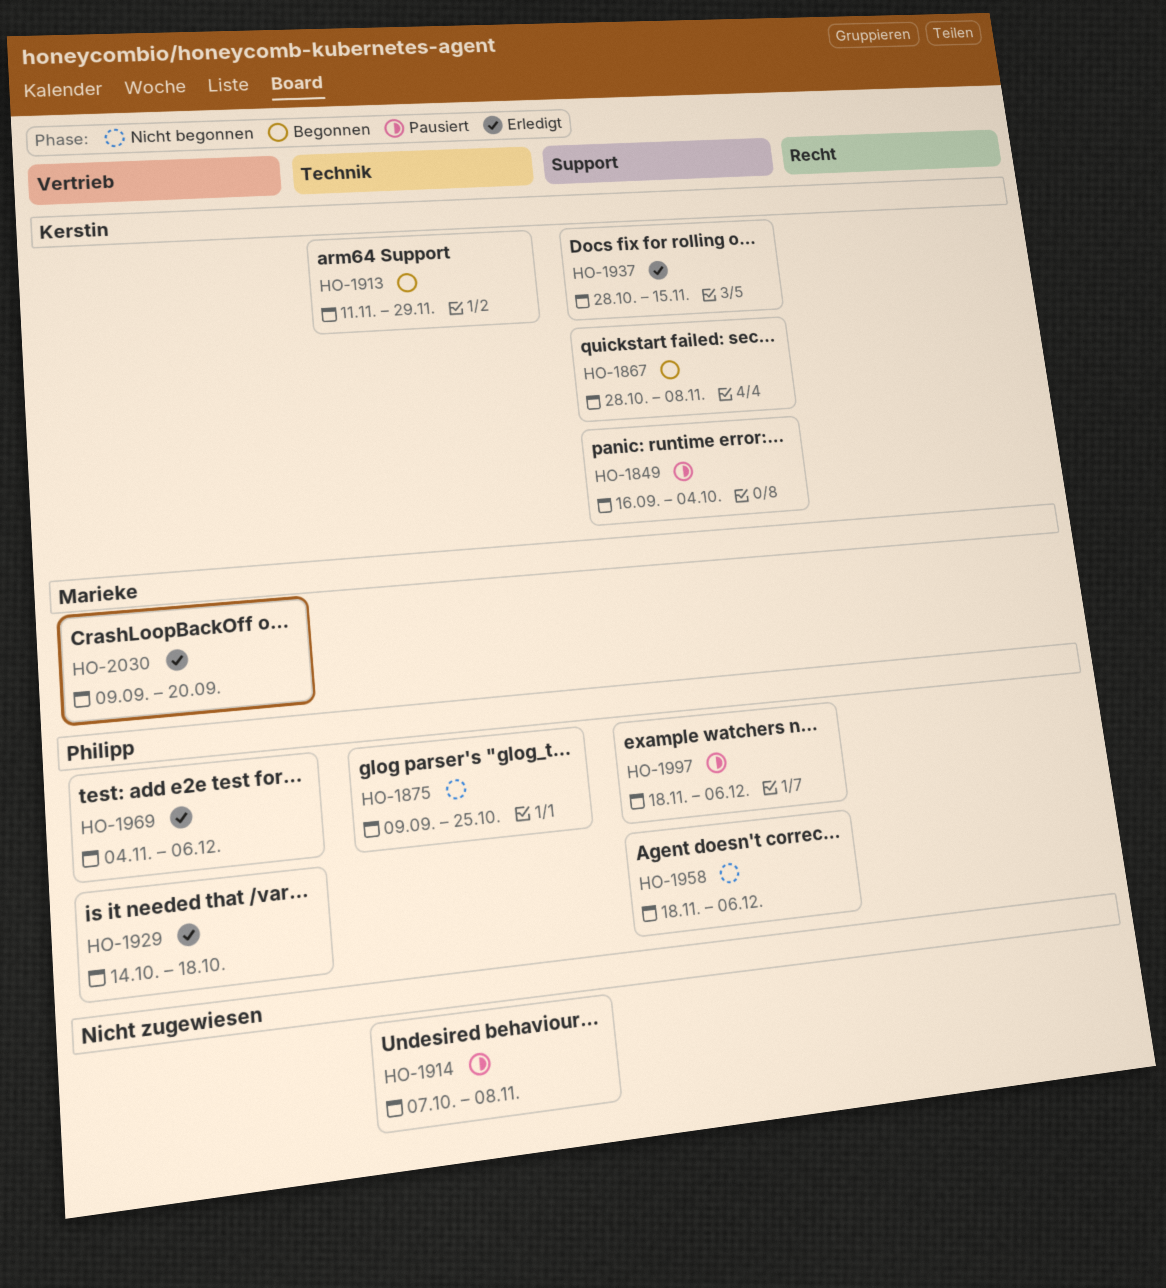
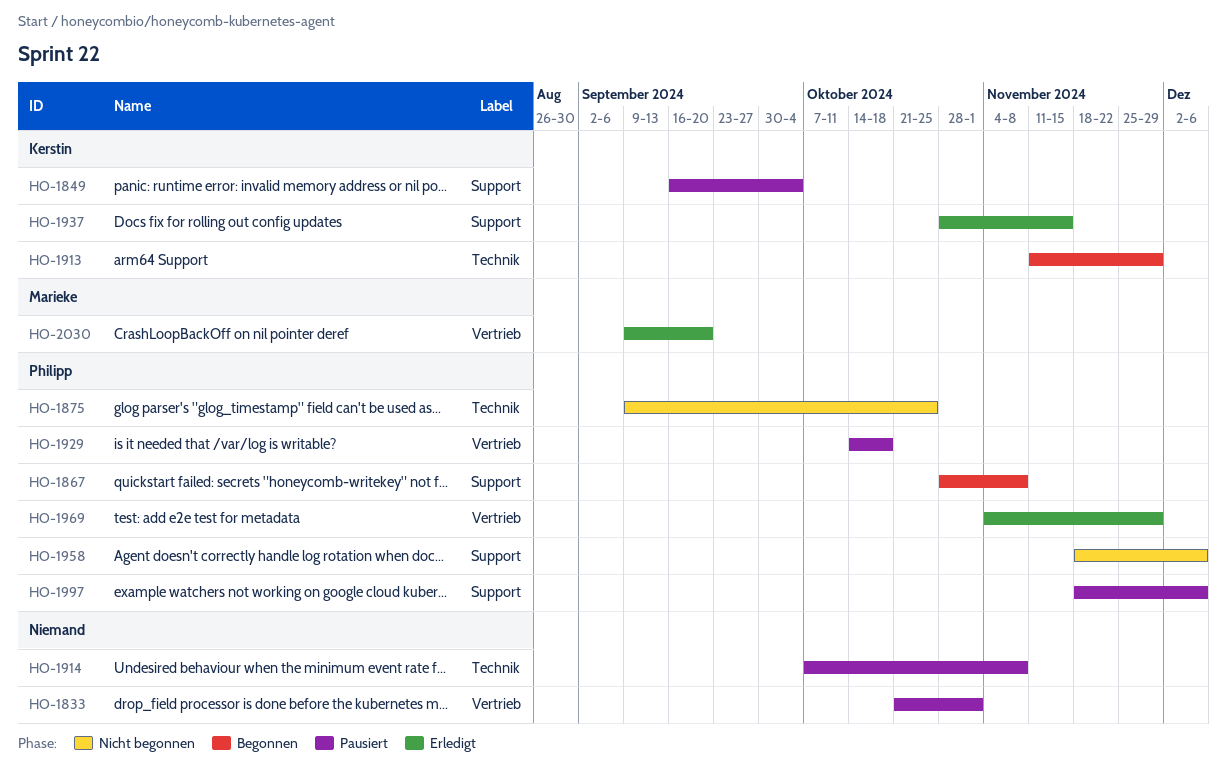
HO-1833: none -> present
HO-1867, owner: Kerstin -> Philipp
HO-1929, status: Erledigt -> Pausiert
HO-1969, due: Dec 6 -> Nov 29

